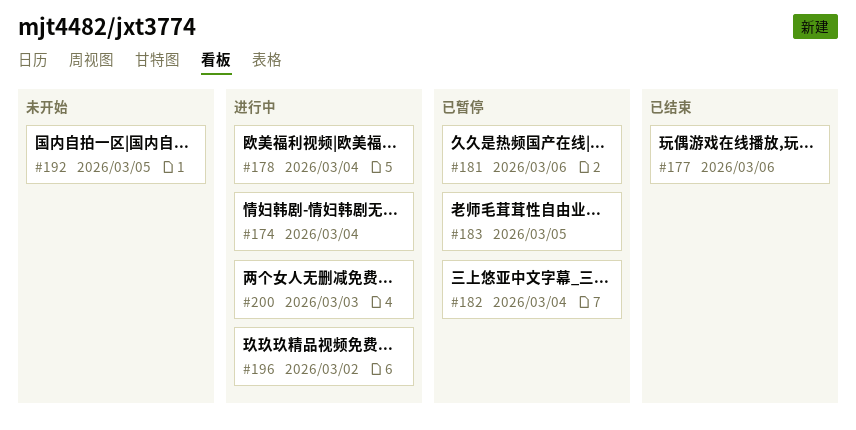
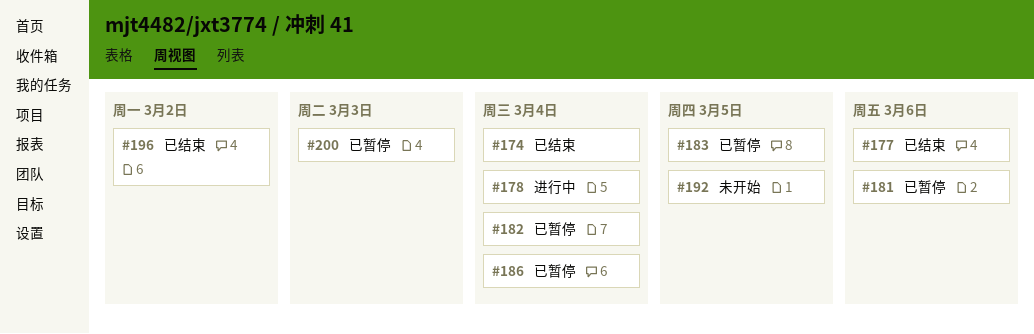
#174, status: 进行中 -> 已结束
#186: none -> present
#196, status: 进行中 -> 已结束
#200, status: 进行中 -> 已暂停

